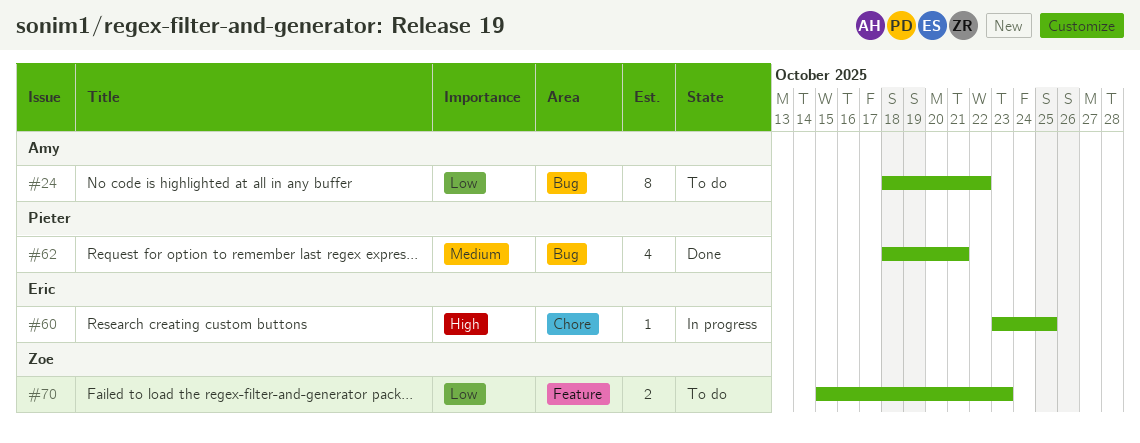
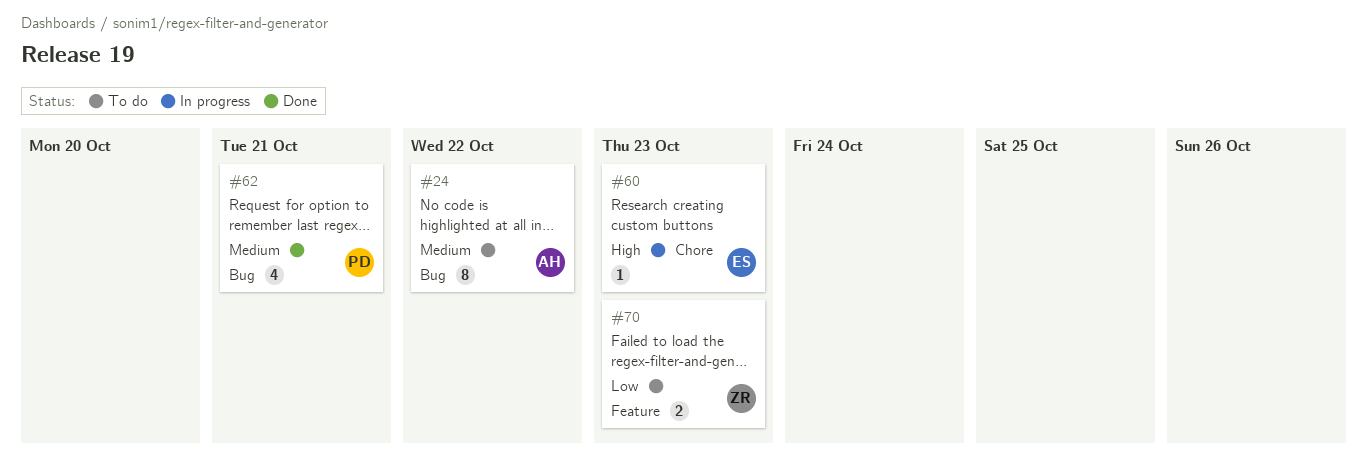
#24, priority: Low -> Medium
#60, due: Oct 25 -> Oct 23

